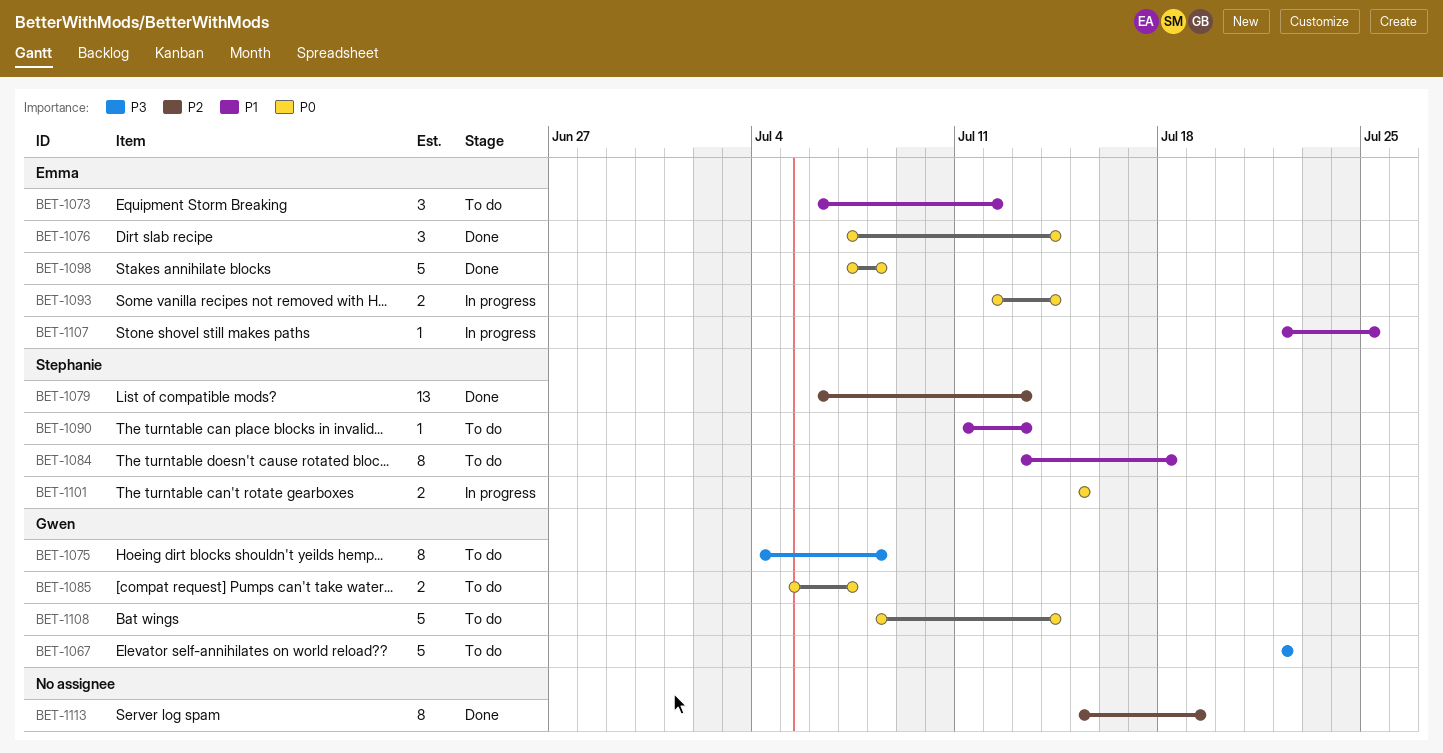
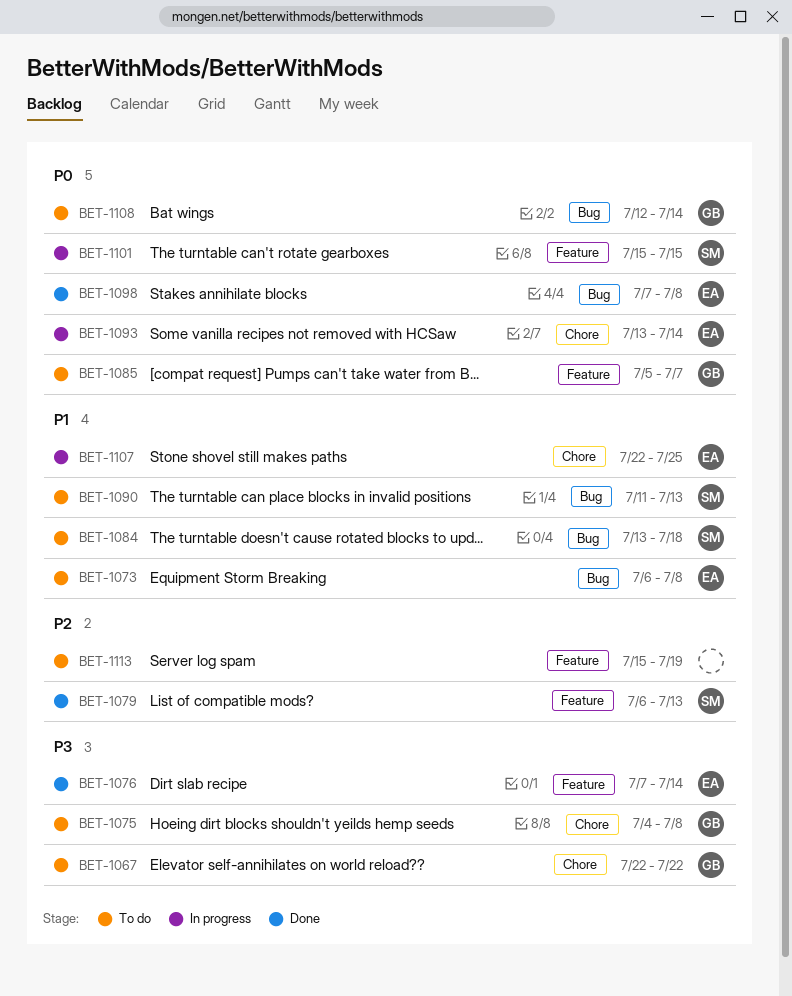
BET-1073, due: Jul 12 -> Jul 8
BET-1076, priority: P0 -> P3
BET-1093, start: Jul 12 -> Jul 13
BET-1108, start: Jul 8 -> Jul 12
BET-1113, status: Done -> To do

